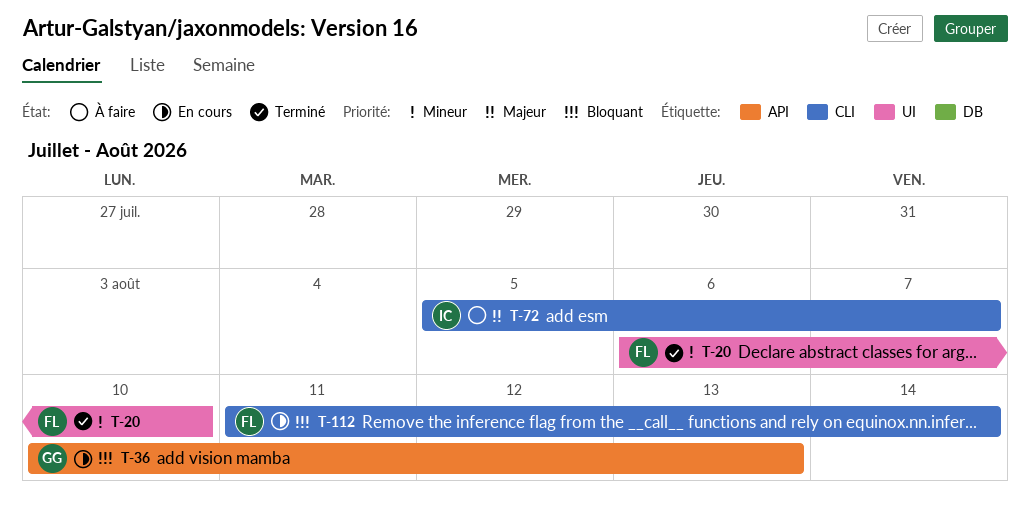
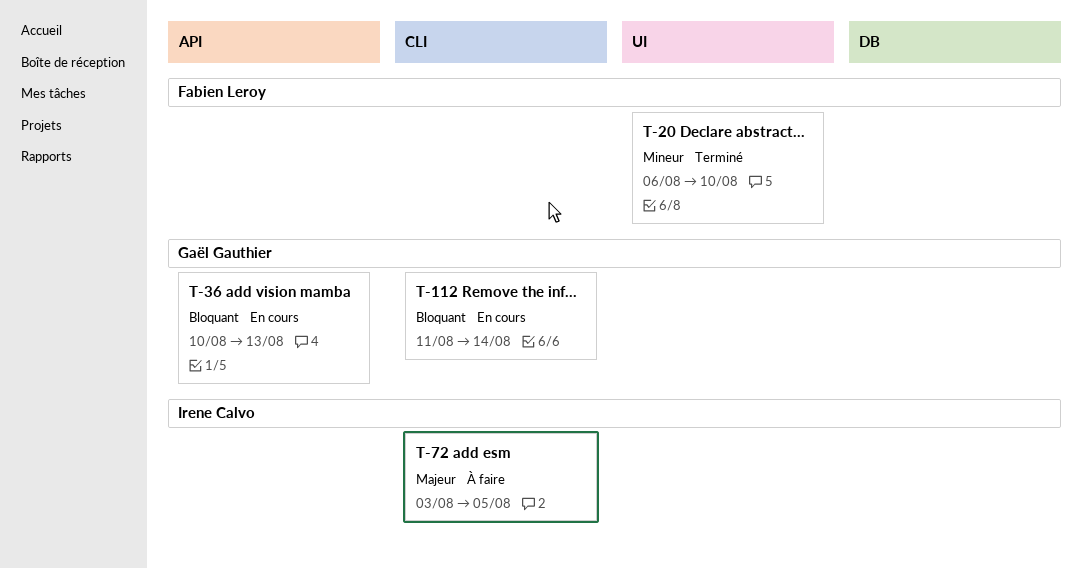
T-72, start: Aug 5 -> Aug 3
T-72, due: Aug 7 -> Aug 5
T-112, owner: Fabien Leroy -> Gaël Gauthier

